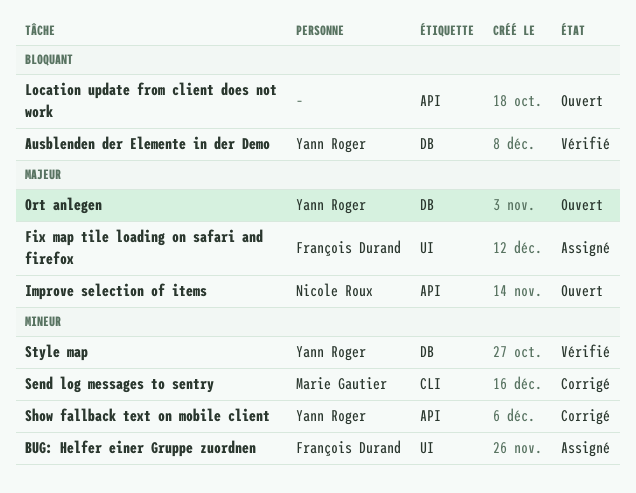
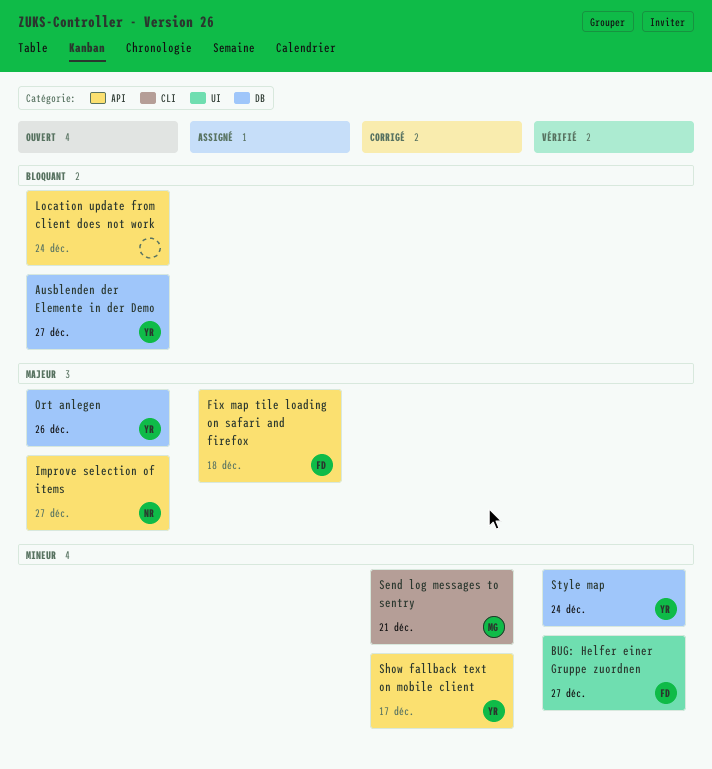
Ausblenden der Elemente in der Demo, status: Vérifié -> Ouvert
BUG: Helfer einer Gruppe zuordnen, status: Assigné -> Vérifié
Fix map tile loading on safari and firefox, label: UI -> API

